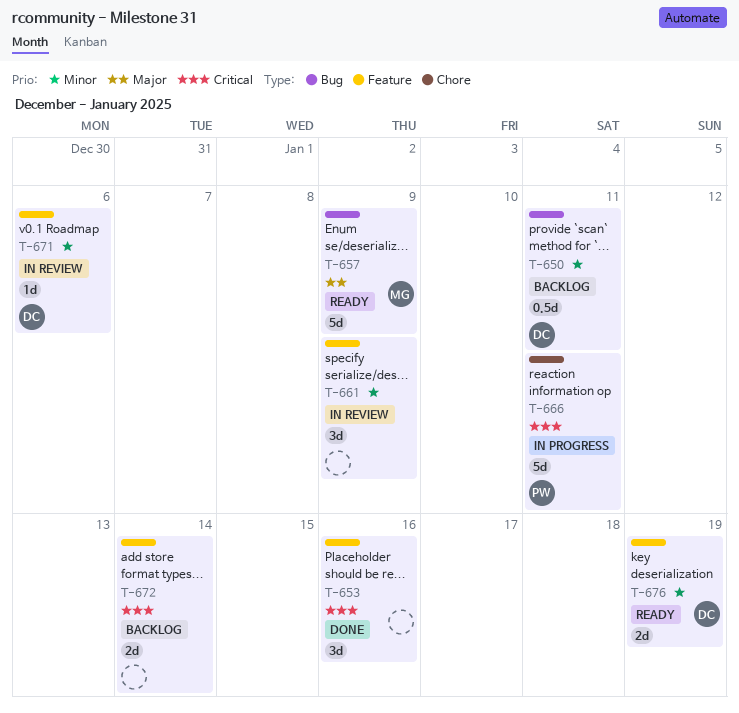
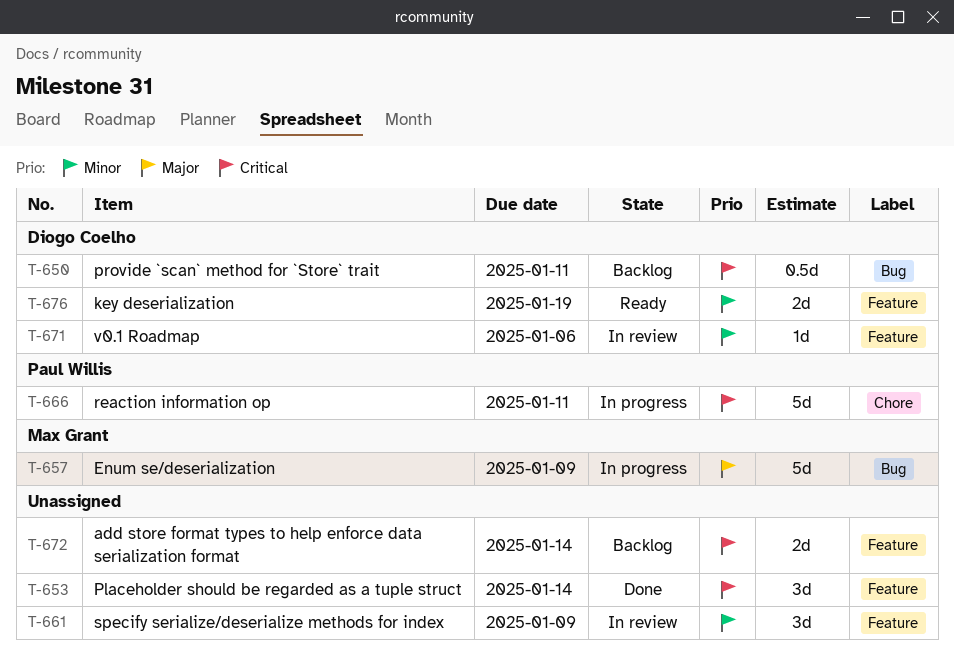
T-650, priority: Minor -> Critical
T-653, due: Jan 16 -> Jan 14
T-657, status: Ready -> In progress

